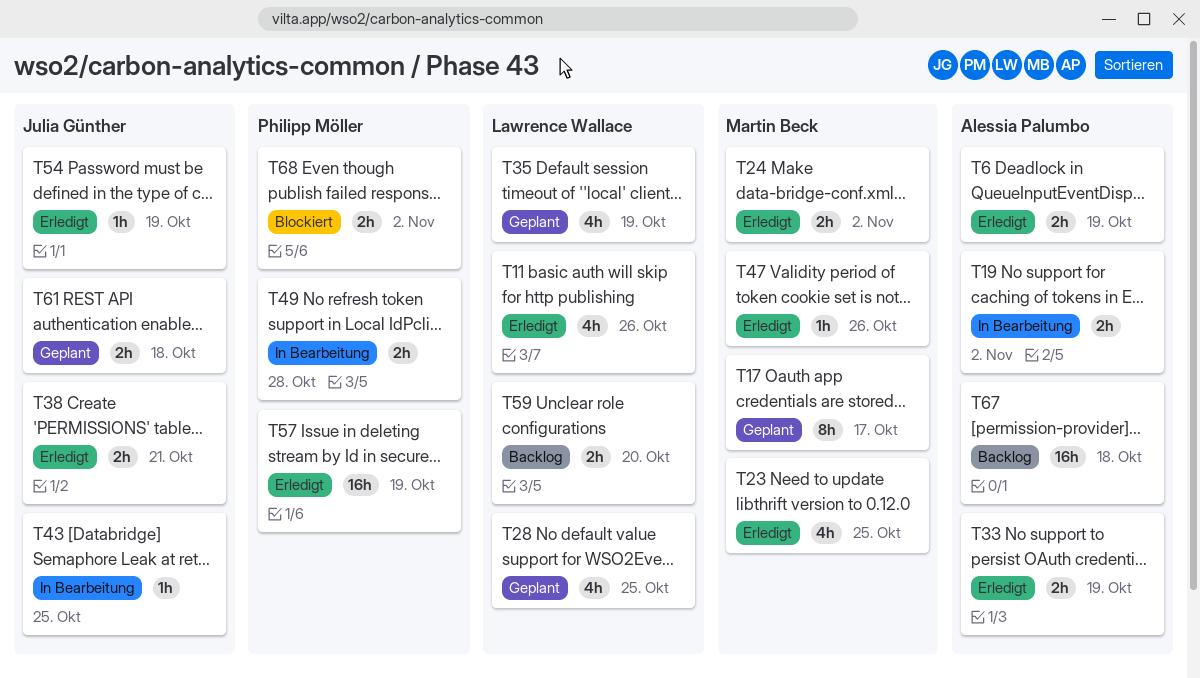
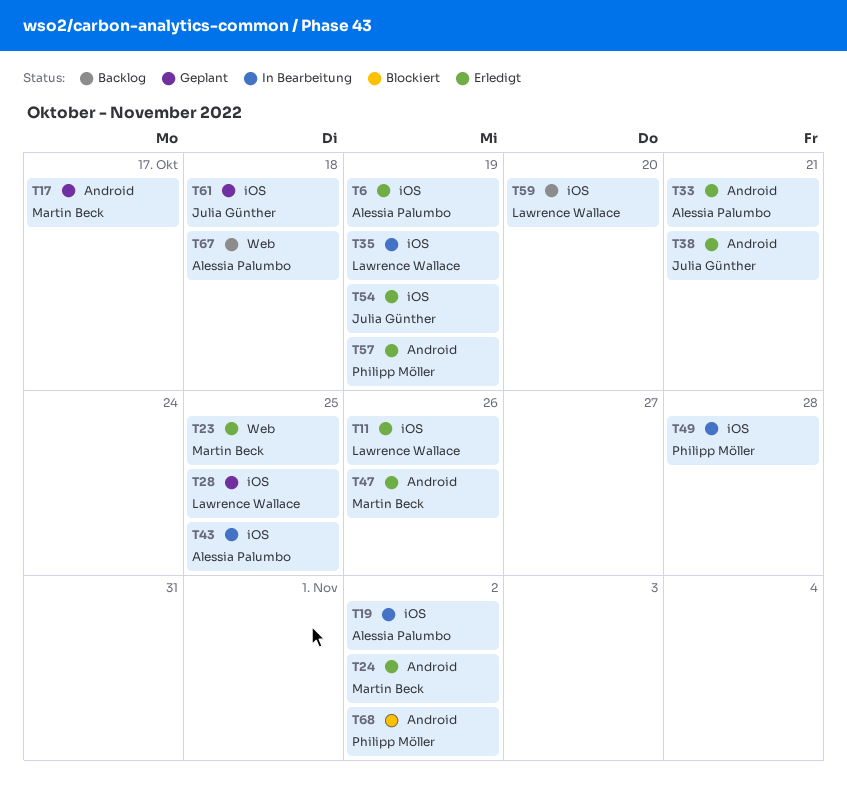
T33, due: Oct 19 -> Oct 21
T35, status: Geplant -> In Bearbeitung
T43, owner: Julia Günther -> Alessia Palumbo

